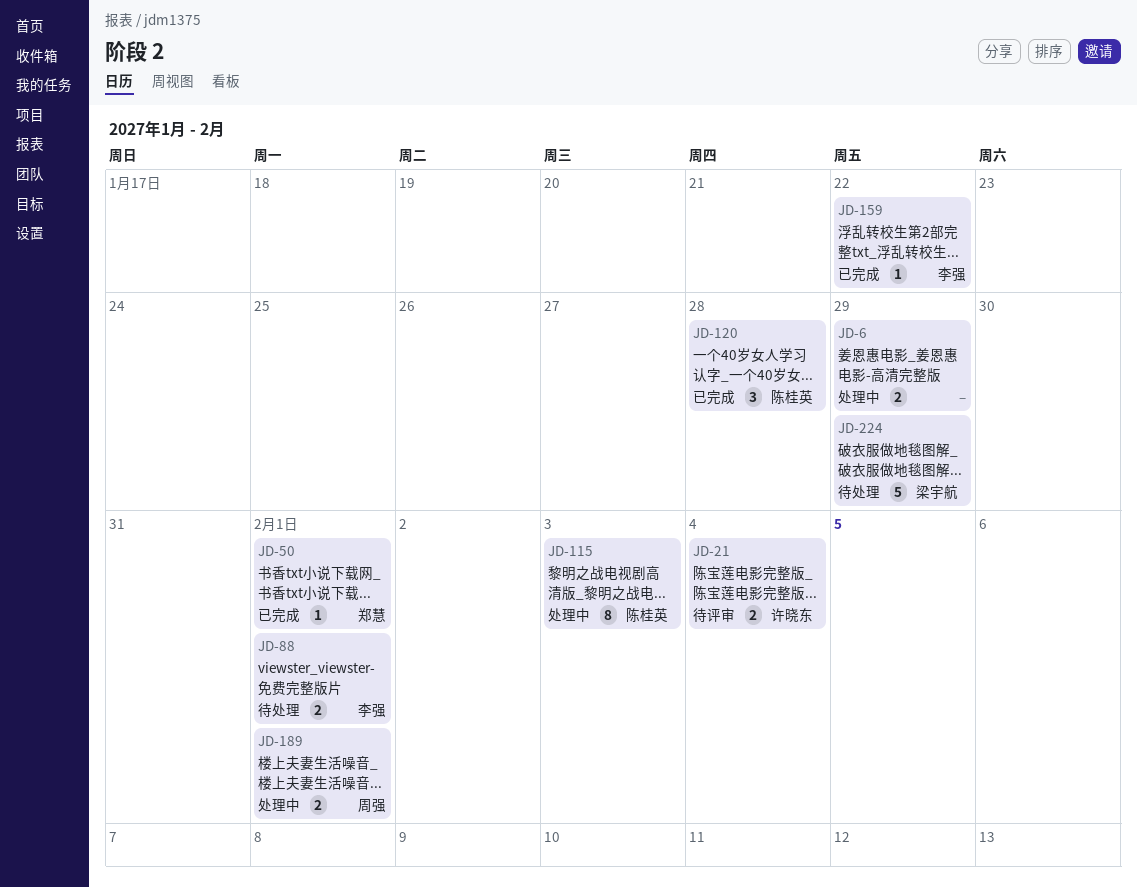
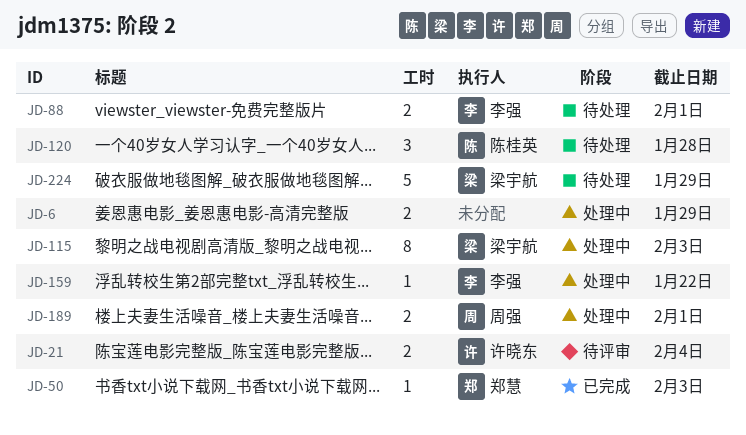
JD-50, due: Feb 1 -> Feb 3
JD-115, owner: 陈桂英 -> 梁宇航
JD-120, status: 已完成 -> 待处理
JD-159, status: 已完成 -> 处理中

